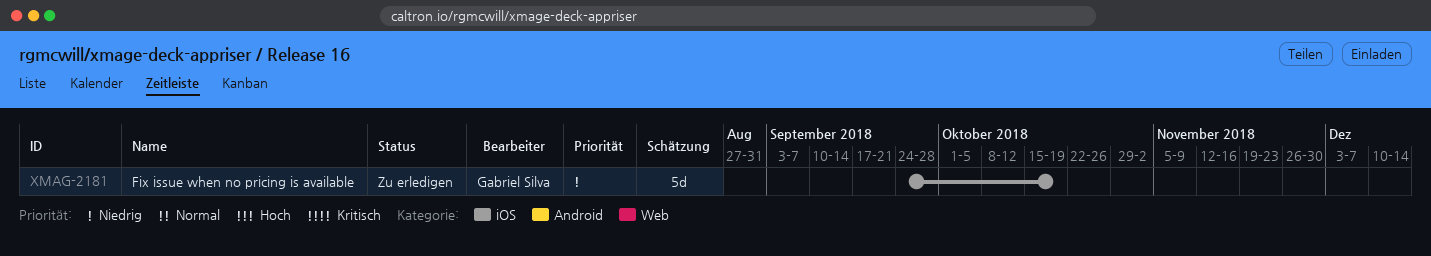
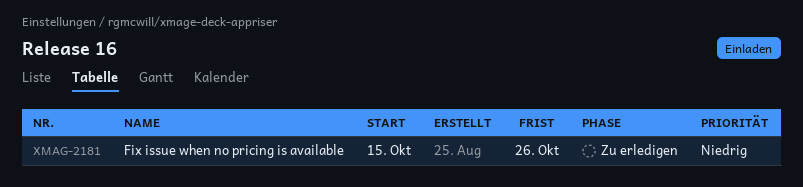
XMAG-2181, start: Sep 24 -> Oct 15
XMAG-2181, due: Oct 19 -> Oct 26

